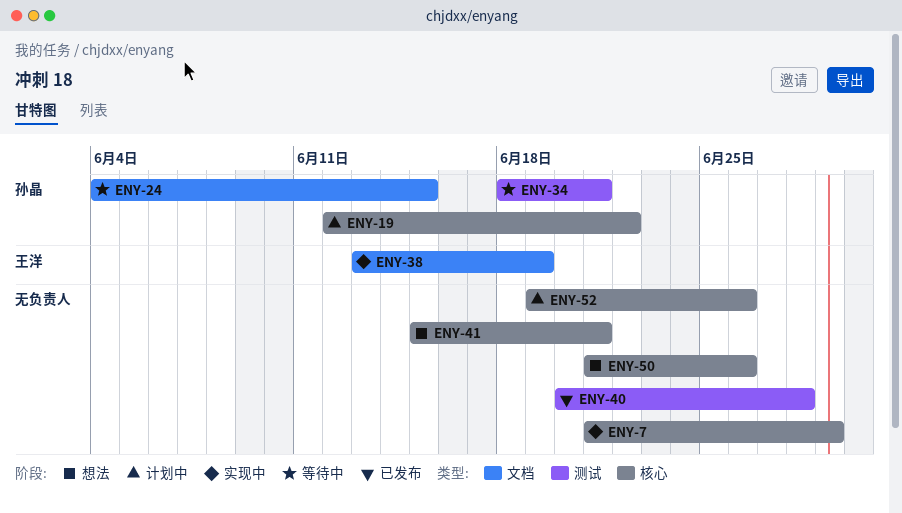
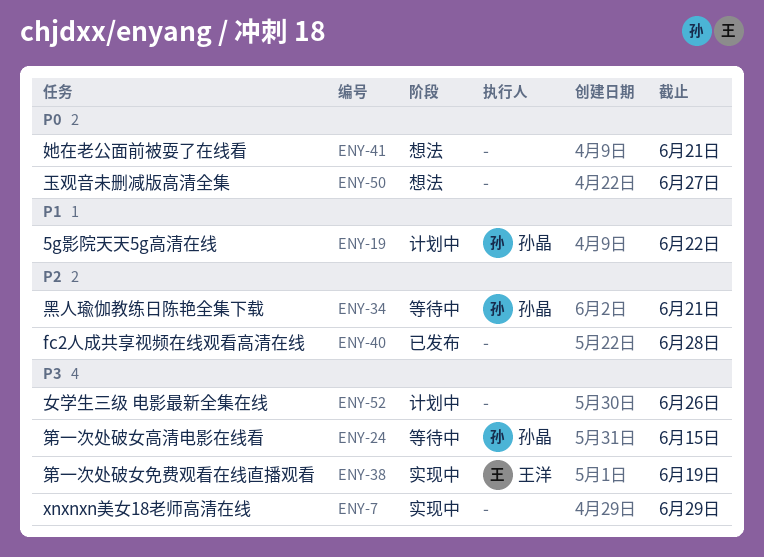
ENY-50, due: Jun 26 -> Jun 27

